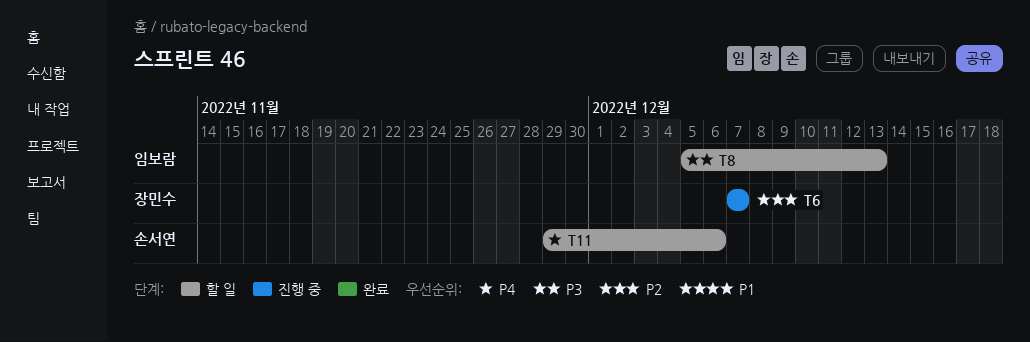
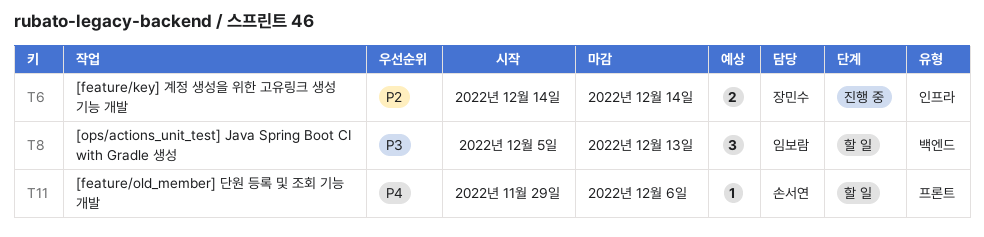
T6, start: Dec 7 -> Dec 14
T6, due: Dec 7 -> Dec 14

